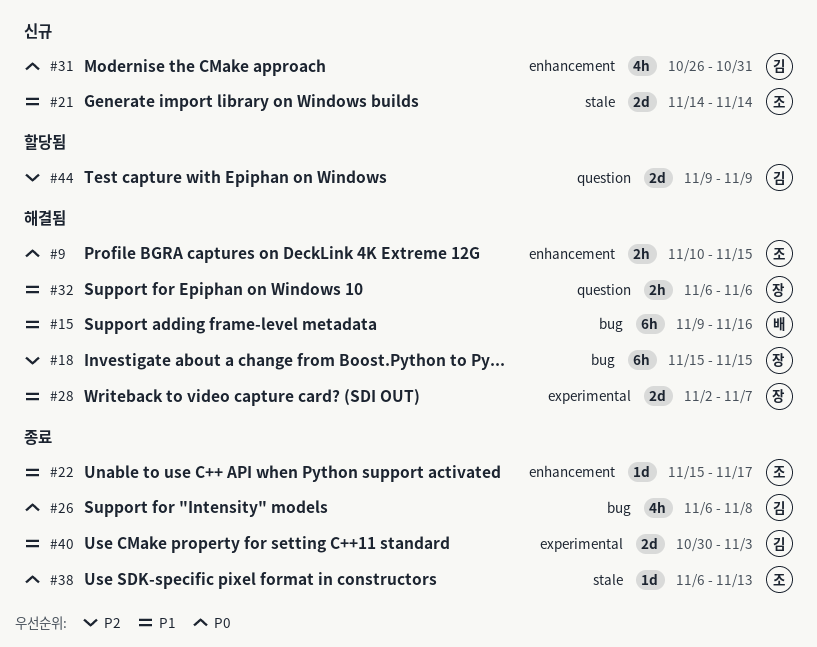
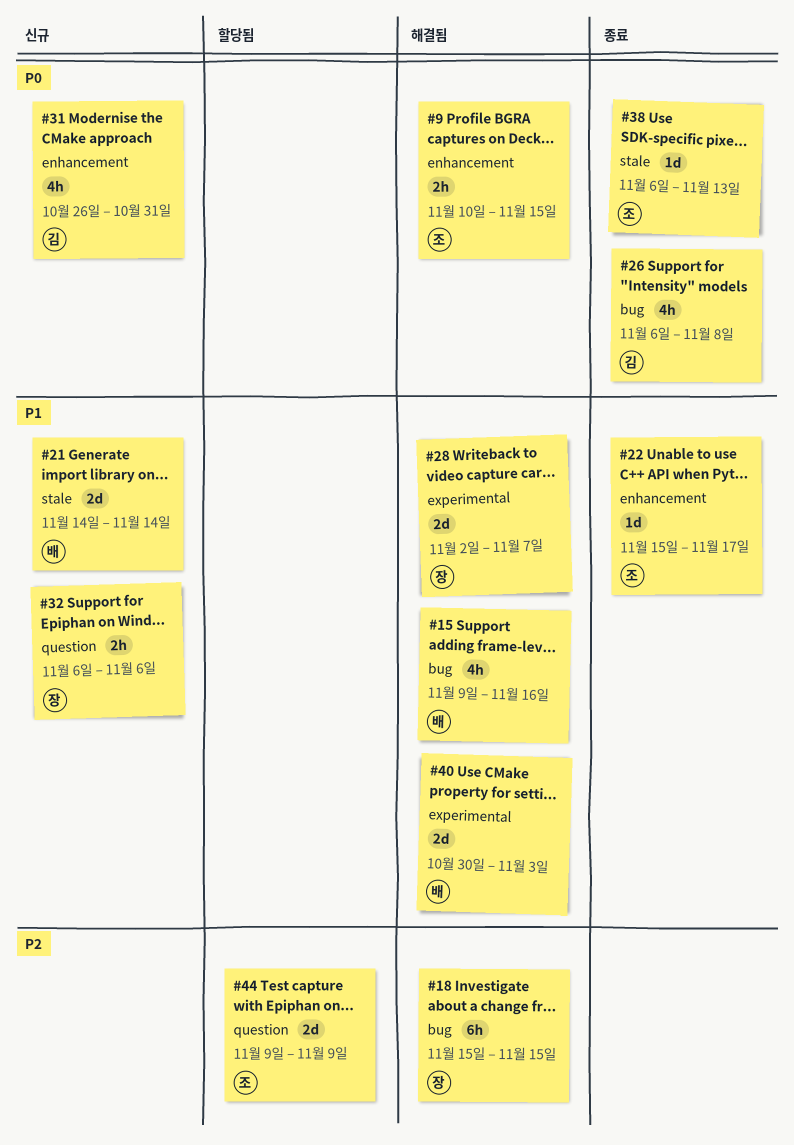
#15, estimate: 6h -> 4h
#21, owner: 조 -> 배
#32, status: 해결됨 -> 신규
#40, status: 종료 -> 해결됨
#40, owner: 김 -> 배
#44, owner: 김 -> 조

